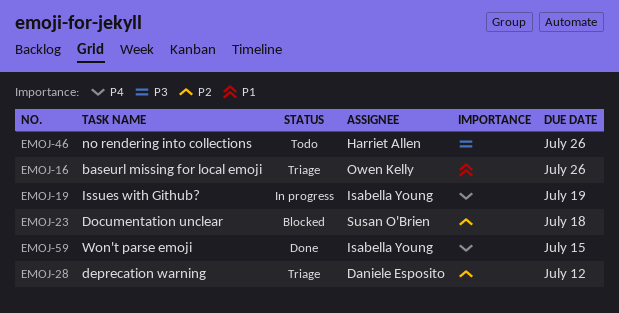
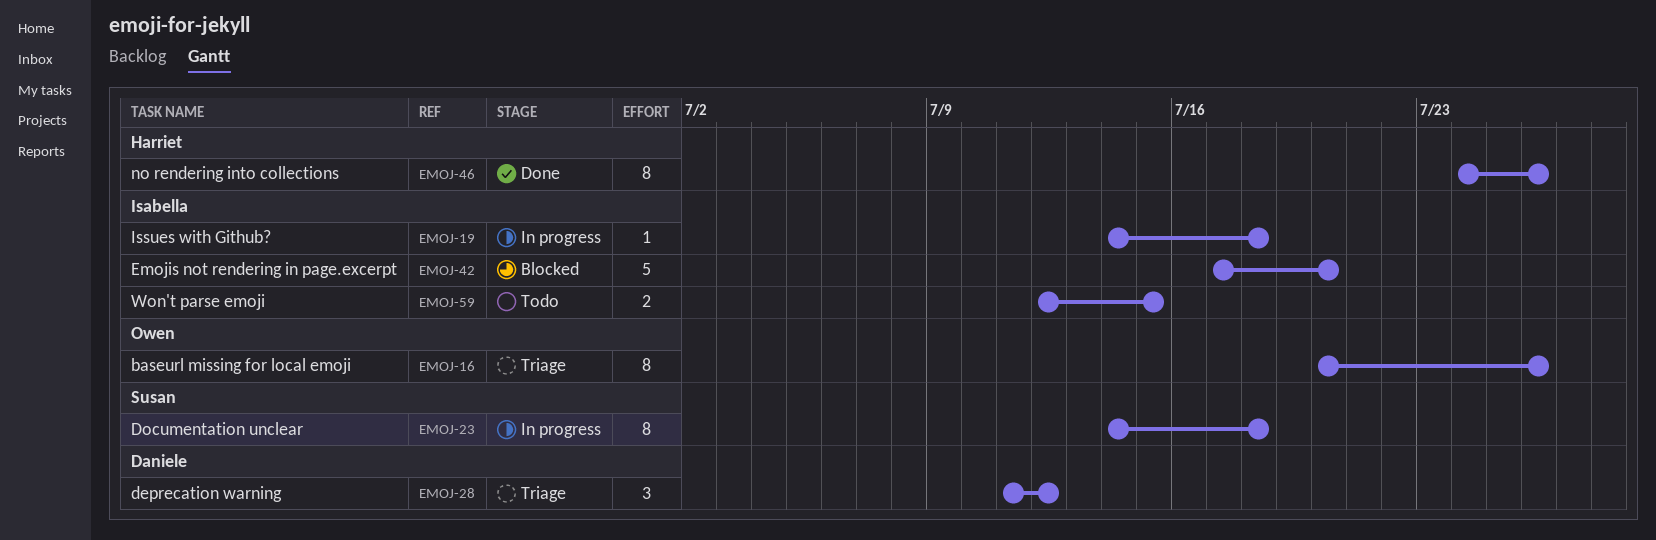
EMOJ-19, due: Jul 19 -> Jul 18
EMOJ-23, status: Blocked -> In progress
EMOJ-42: none -> present
EMOJ-46, status: Todo -> Done
EMOJ-59, status: Done -> Todo

